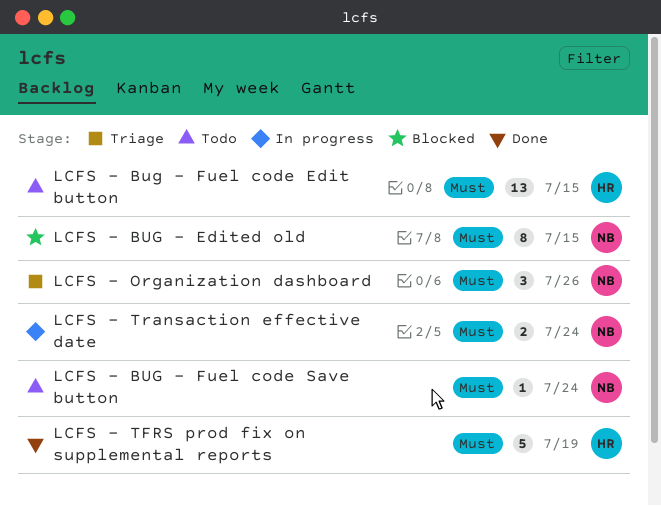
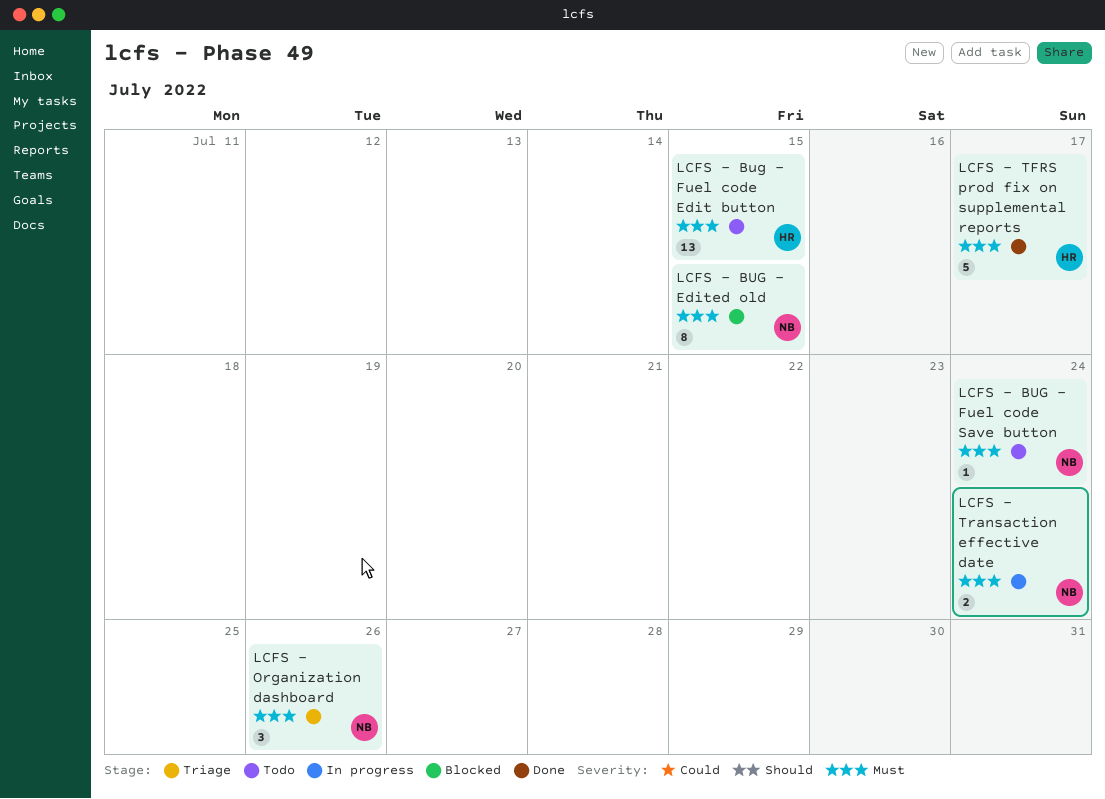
LCFS - TFRS prod fix on supplemental reports, due: Jul 19 -> Jul 17

